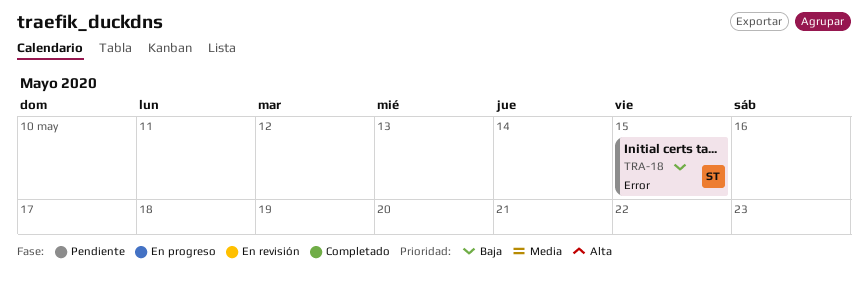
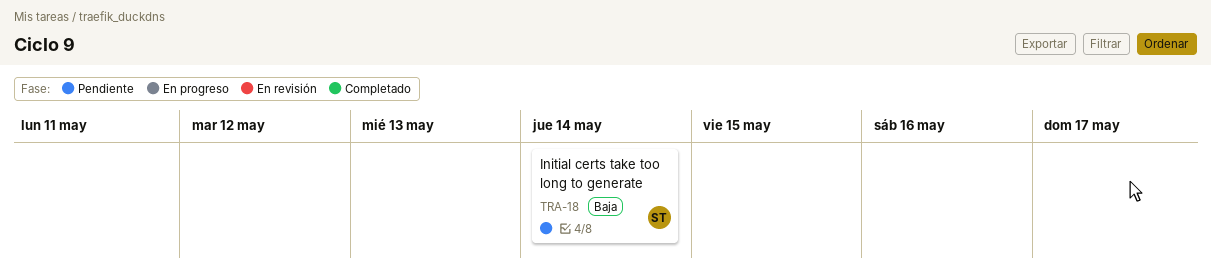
TRA-18, due: May 15 -> May 14

